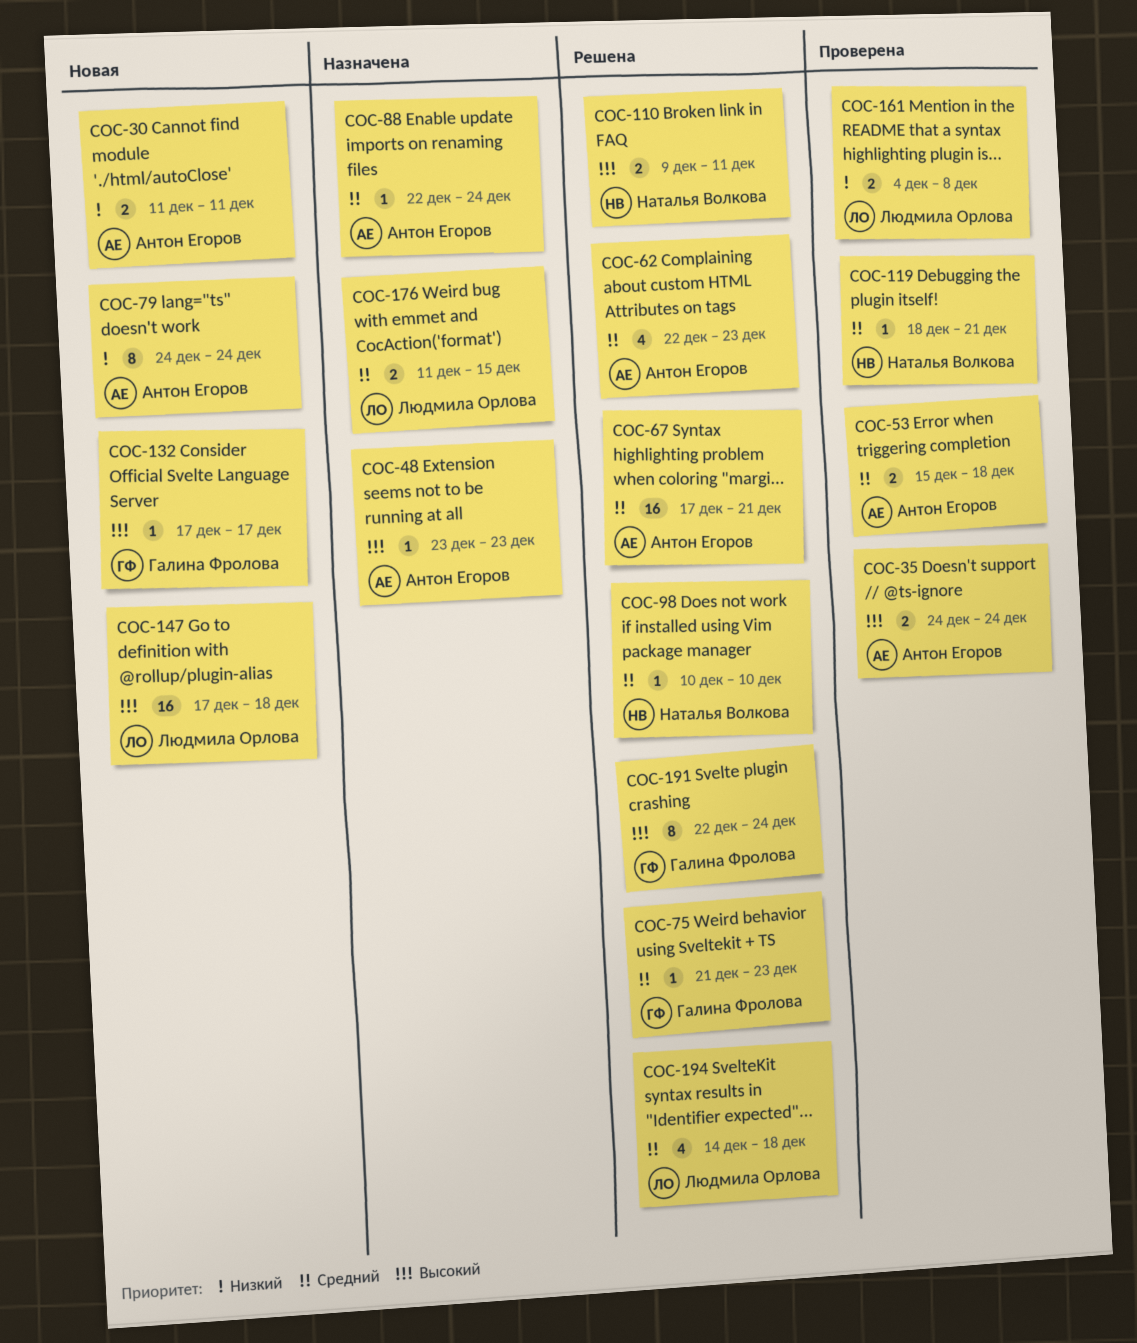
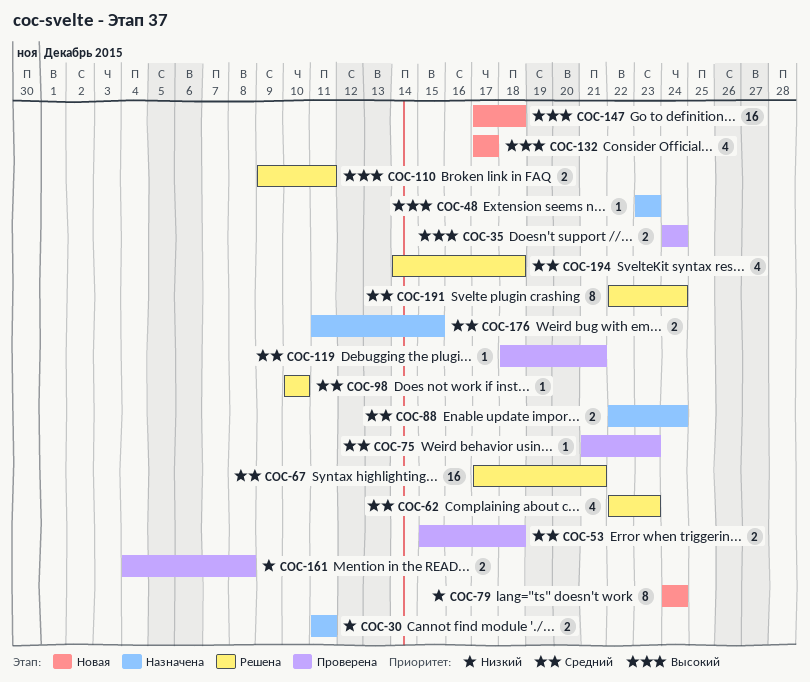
COC-30, status: Новая -> Назначена
COC-75, status: Решена -> Проверена
COC-88, estimate: 1 -> 2
COC-132, estimate: 1 -> 4
COC-191, priority: Высокий -> Средний

